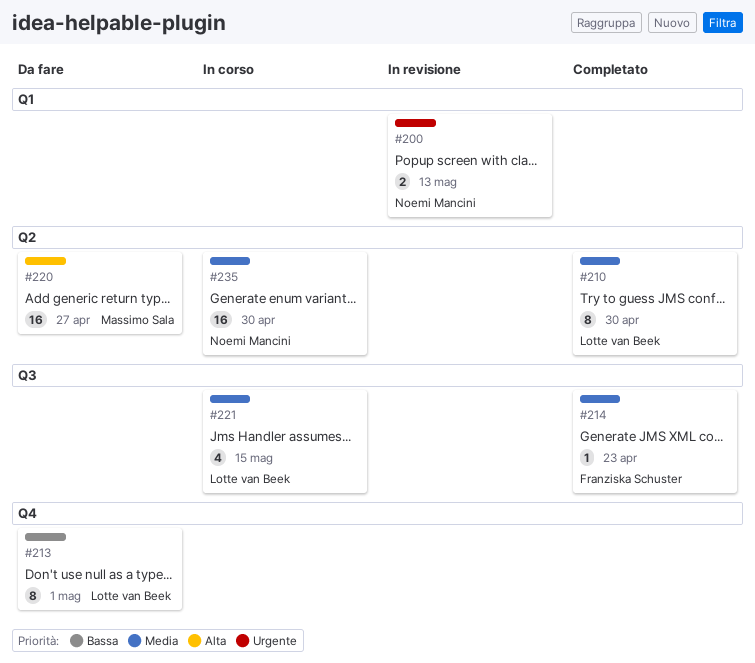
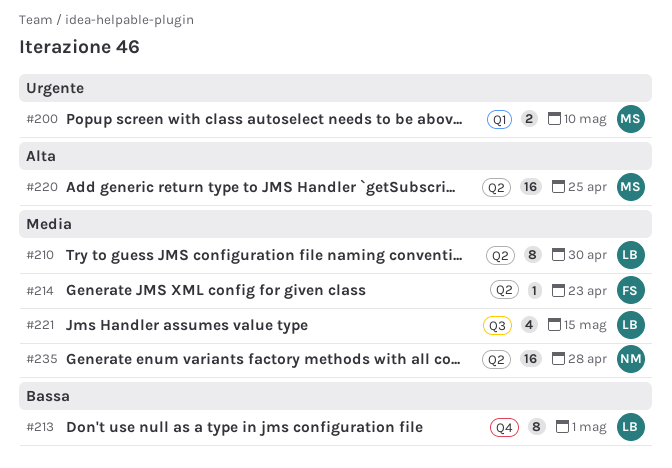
#200, owner: Noemi Mancini -> Massimo Sala
#200, due: May 13 -> May 10
#214, label: Q3 -> Q2
#220, due: Apr 27 -> Apr 25
#235, due: Apr 30 -> Apr 28

